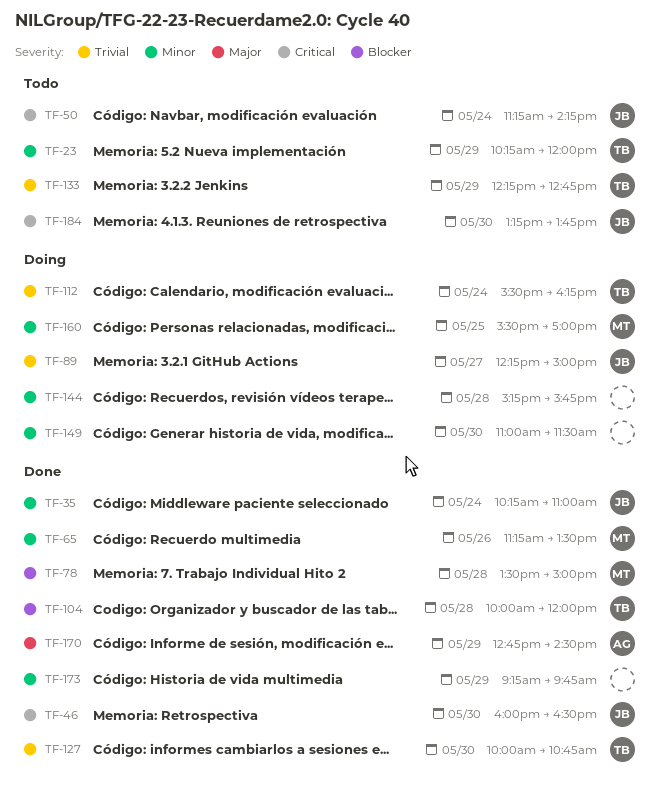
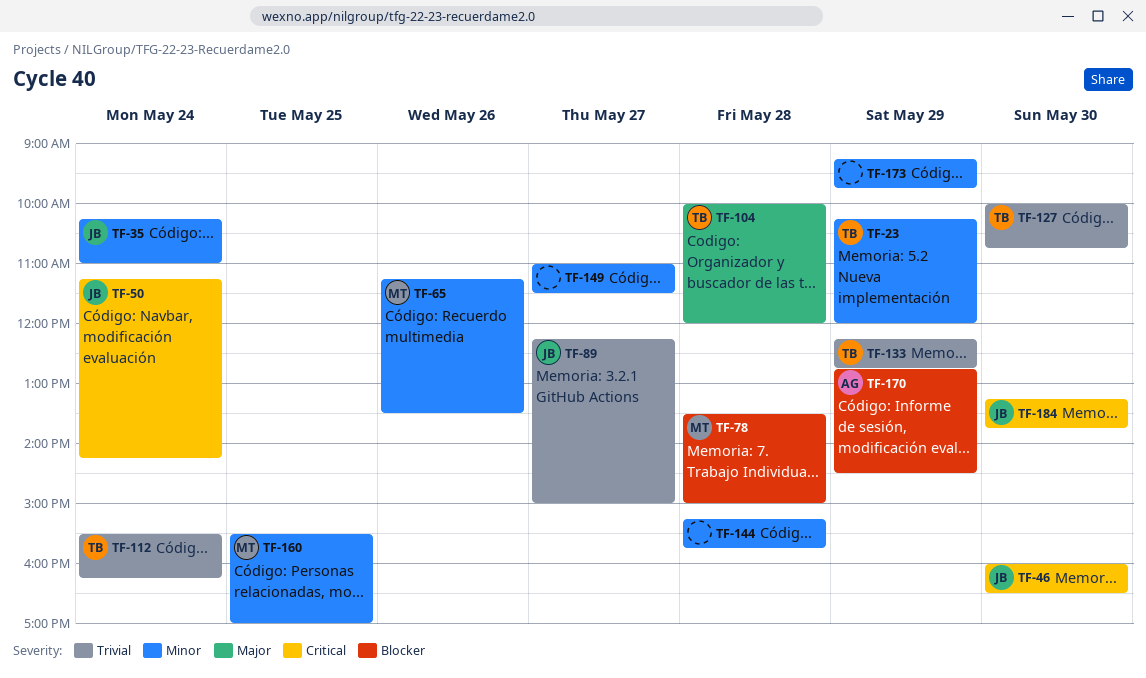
TF-104, priority: Blocker -> Major
TF-149, day: May 30 -> May 27
TF-170, priority: Major -> Blocker

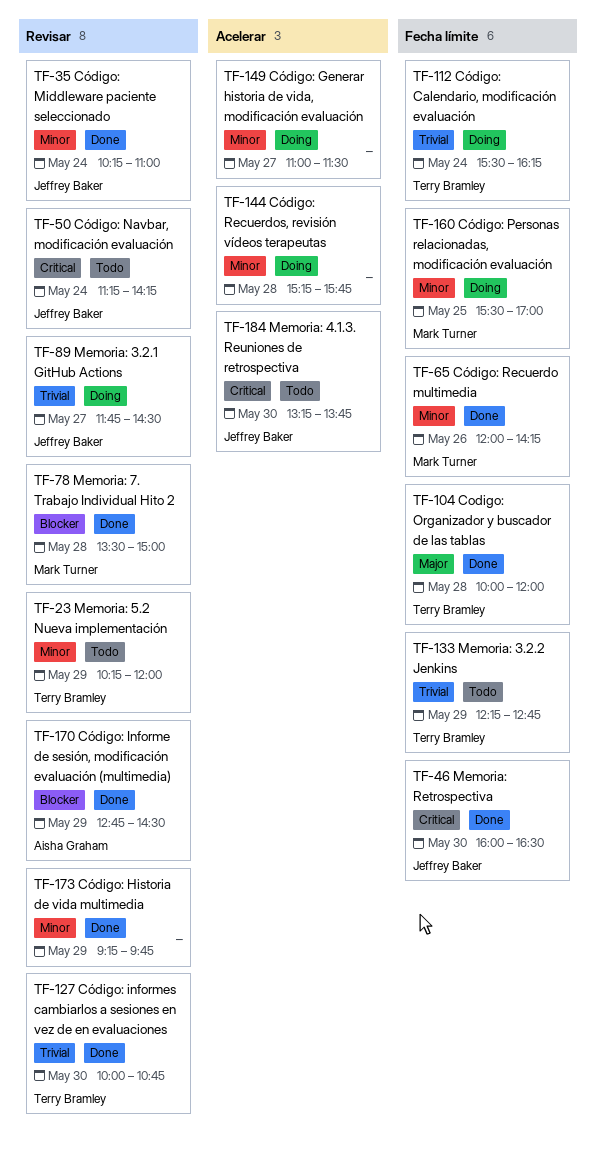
TF-65, begins: 11:15 -> 12:00
TF-65, ends: 13:30 -> 14:15
TF-89, begins: 12:15 -> 11:45
TF-89, ends: 15:00 -> 14:30

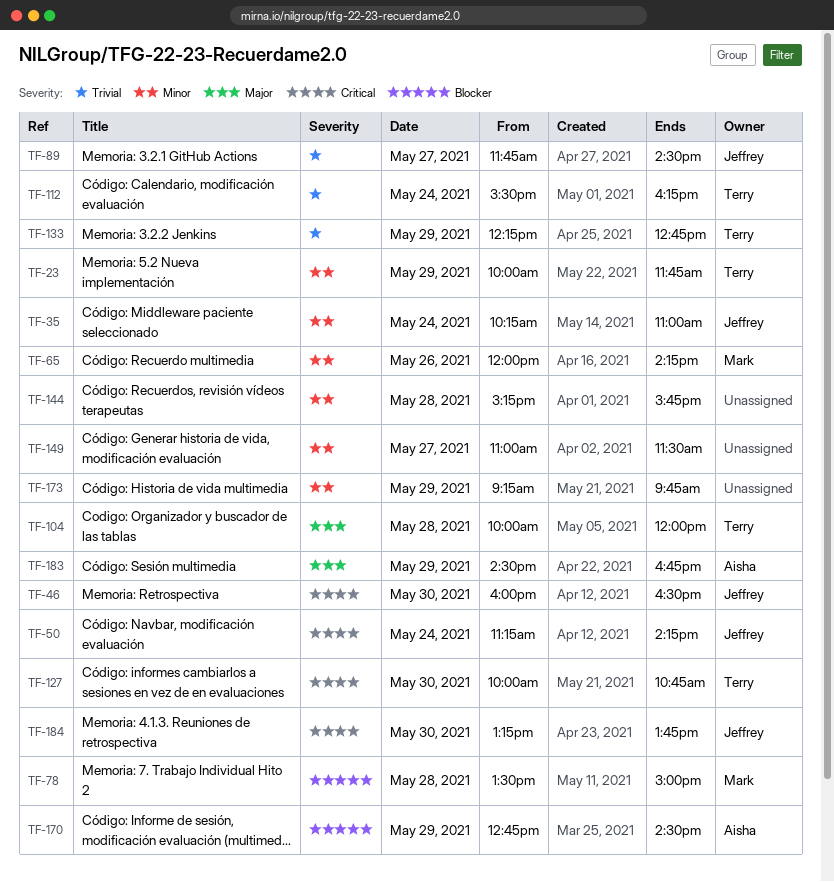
TF-23, begins: 10:15 -> 10:00
TF-23, ends: 12:00 -> 11:45
TF-127, priority: Trivial -> Critical
TF-160: present -> none
TF-183: none -> present

